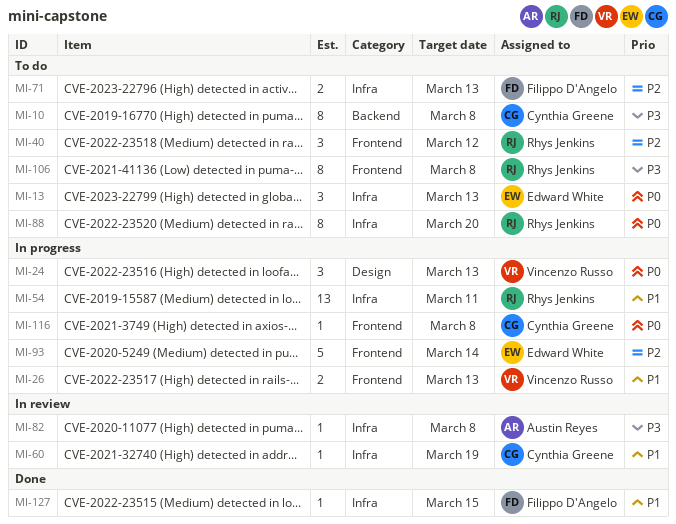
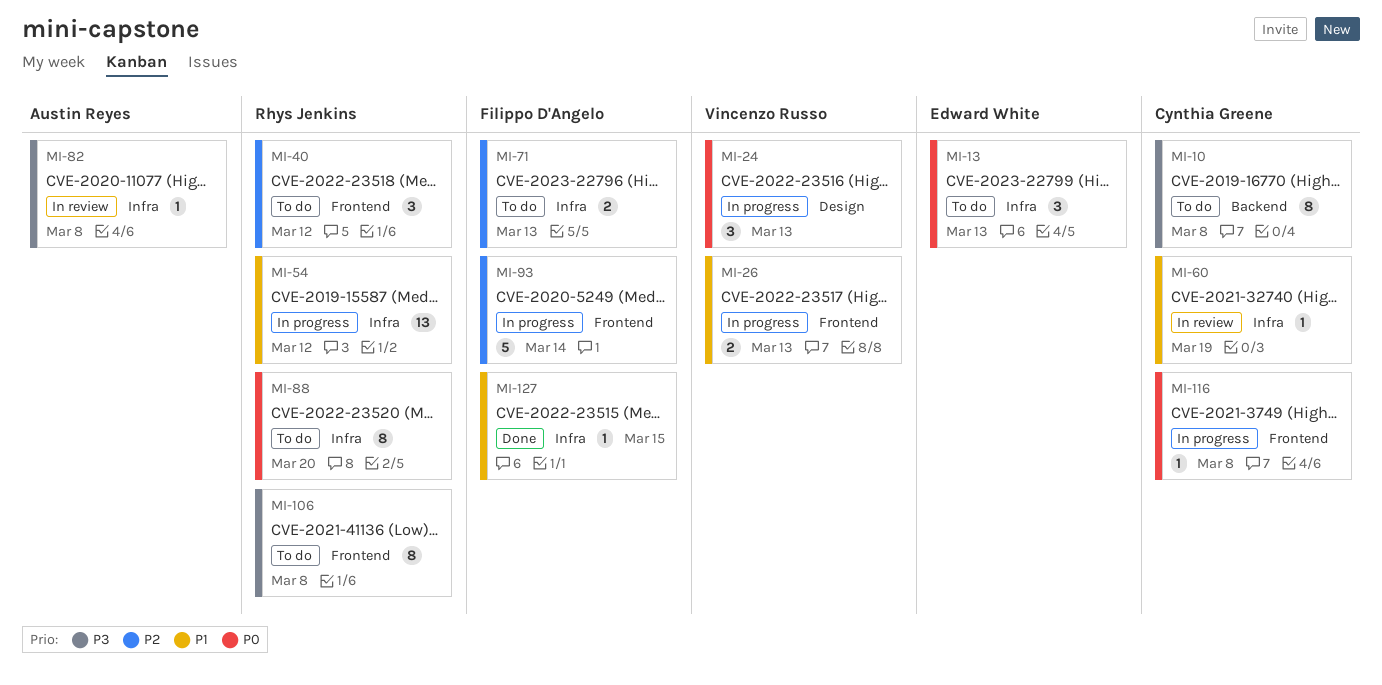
MI-54, due: Mar 11 -> Mar 12
MI-93, owner: Edward White -> Filippo D'Angelo

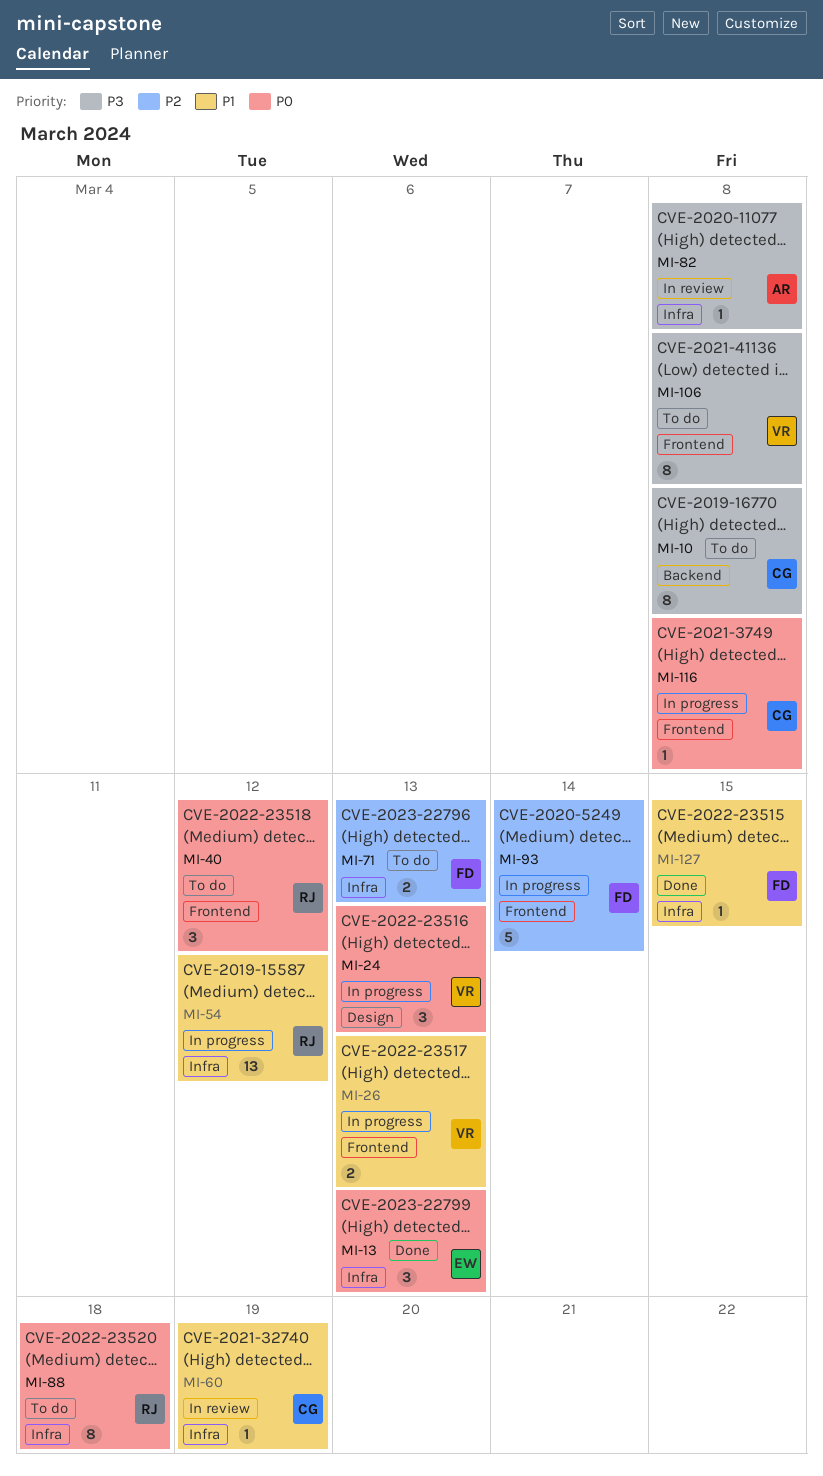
MI-13, status: To do -> Done
MI-40, priority: P2 -> P0
MI-88, due: Mar 20 -> Mar 18
MI-106, owner: Rhys Jenkins -> Vincenzo Russo

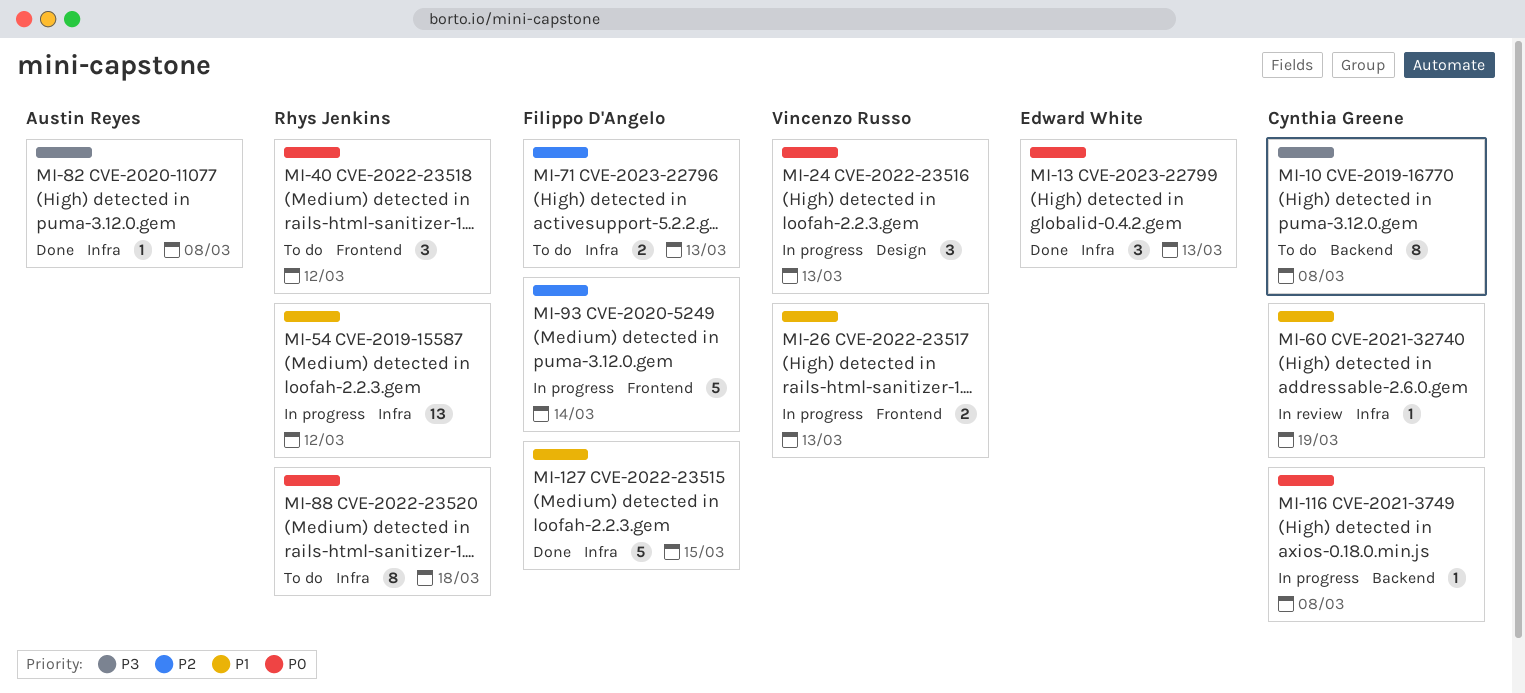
MI-82, status: In review -> Done
MI-106: present -> none
MI-116, label: Frontend -> Backend
MI-127, estimate: 1 -> 5

